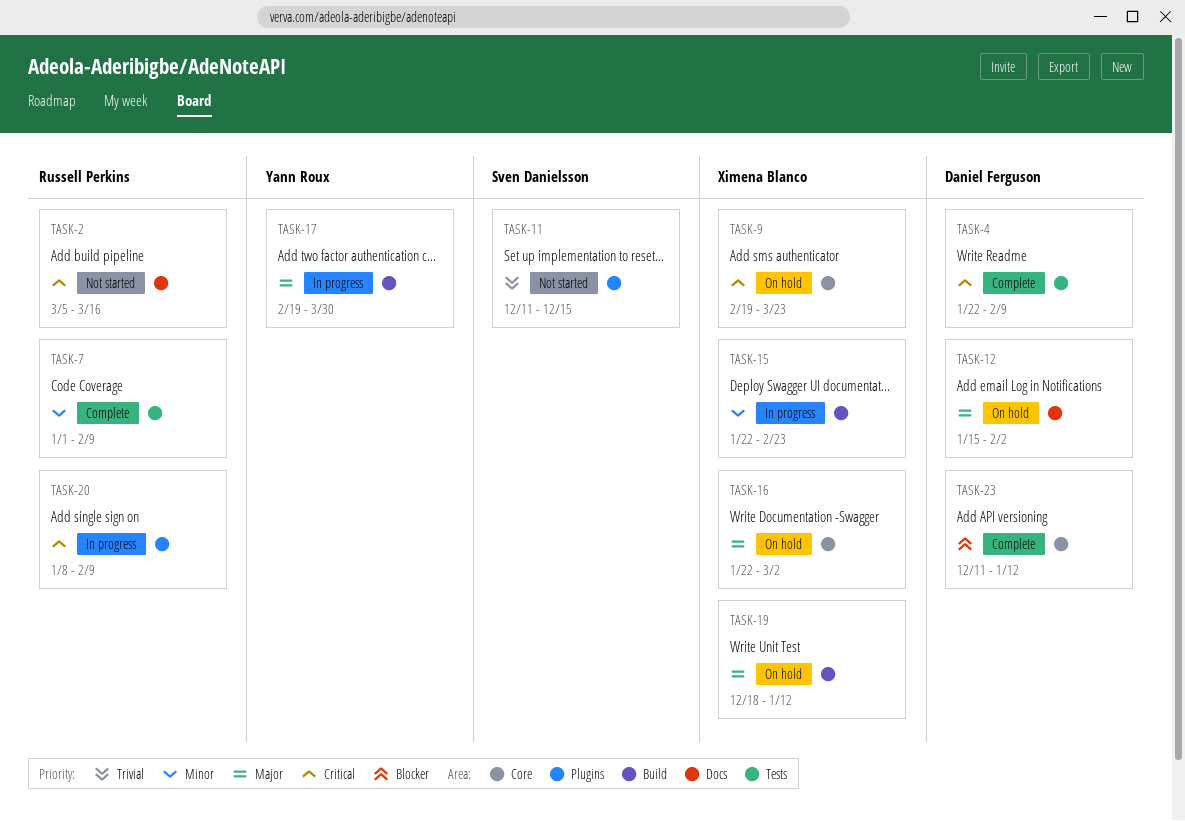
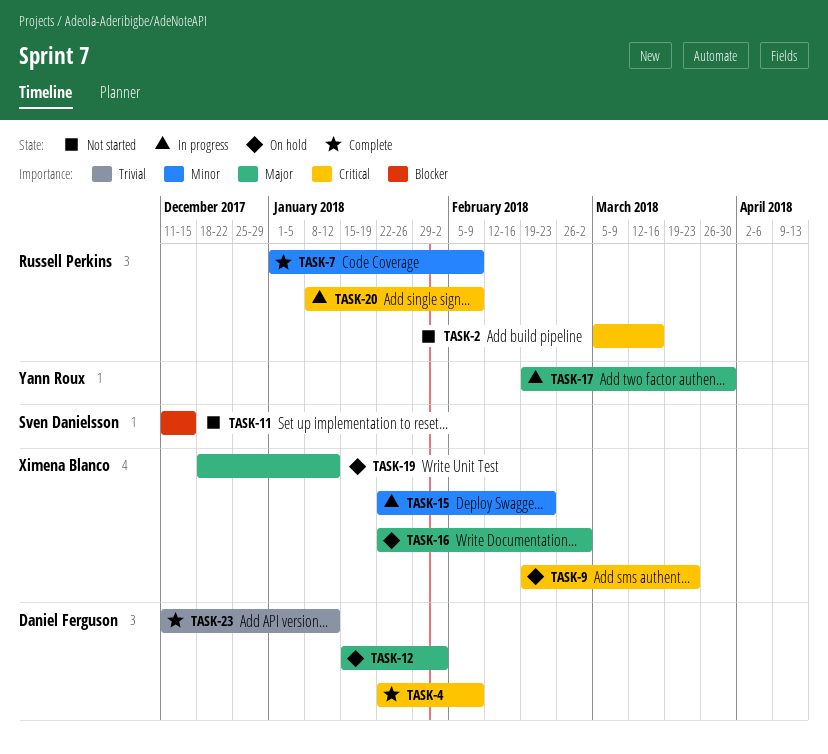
TASK-11, priority: Trivial -> Blocker
TASK-23, priority: Blocker -> Trivial

